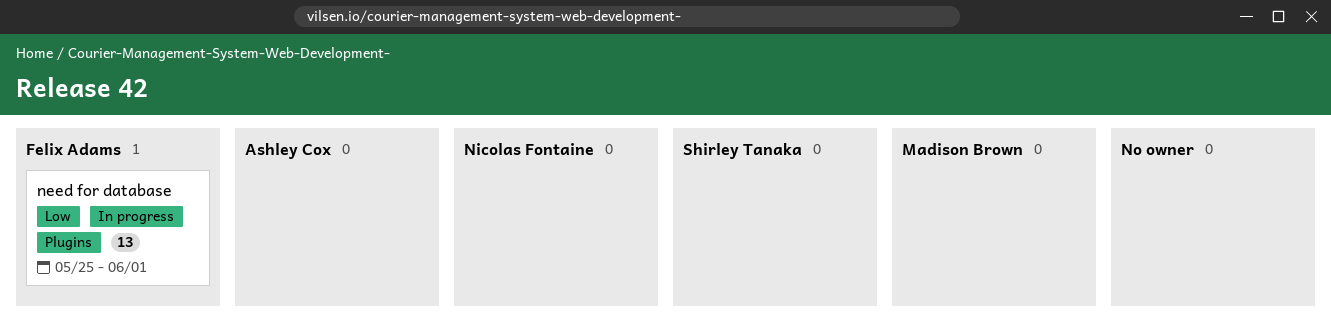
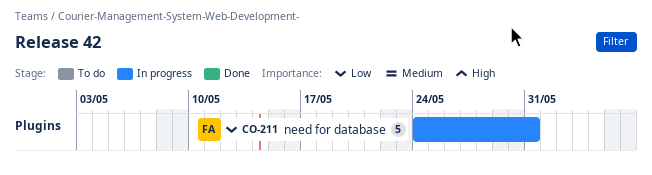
need for database, estimate: 13 -> 5
need for database, start: May 25 -> May 24
need for database, due: Jun 1 -> May 31

